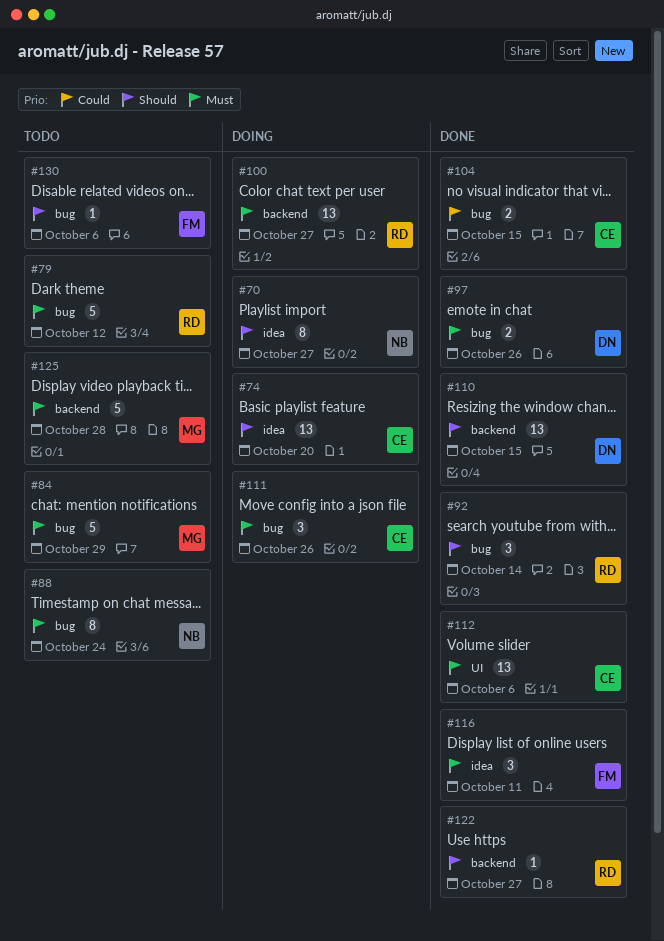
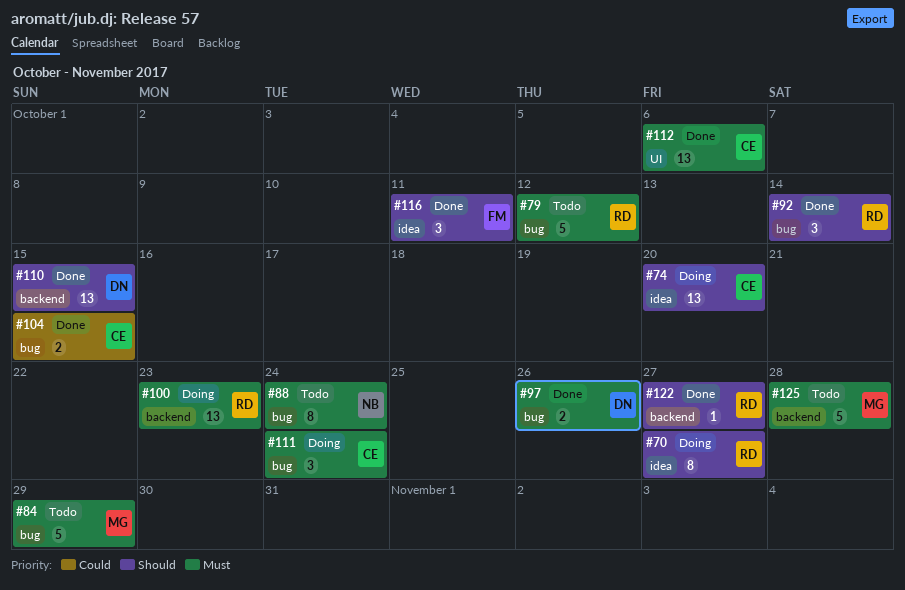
#70, owner: NB -> RD
#100, due: Oct 27 -> Oct 23
#111, due: Oct 26 -> Oct 24
#116, priority: Must -> Should
#130: present -> none

